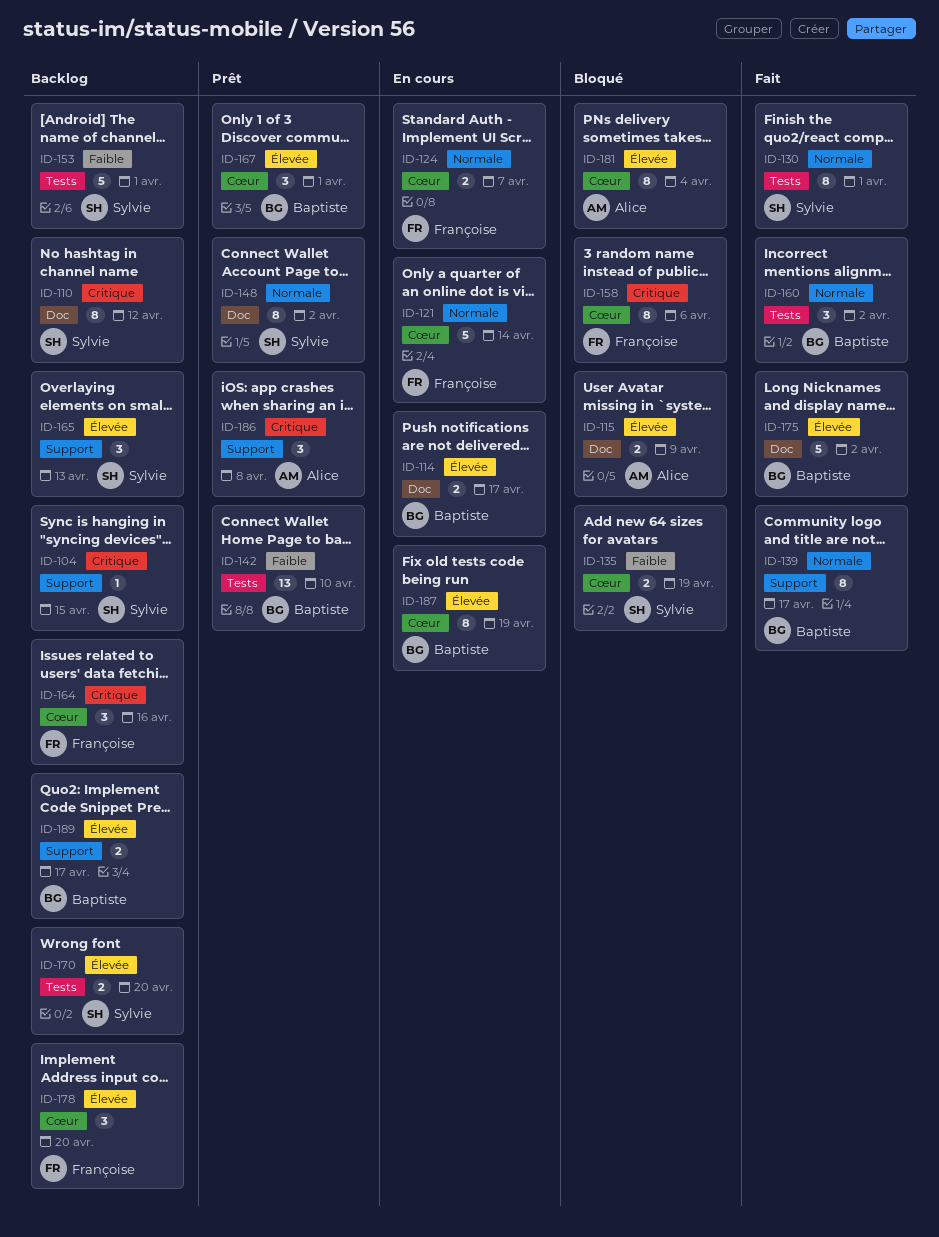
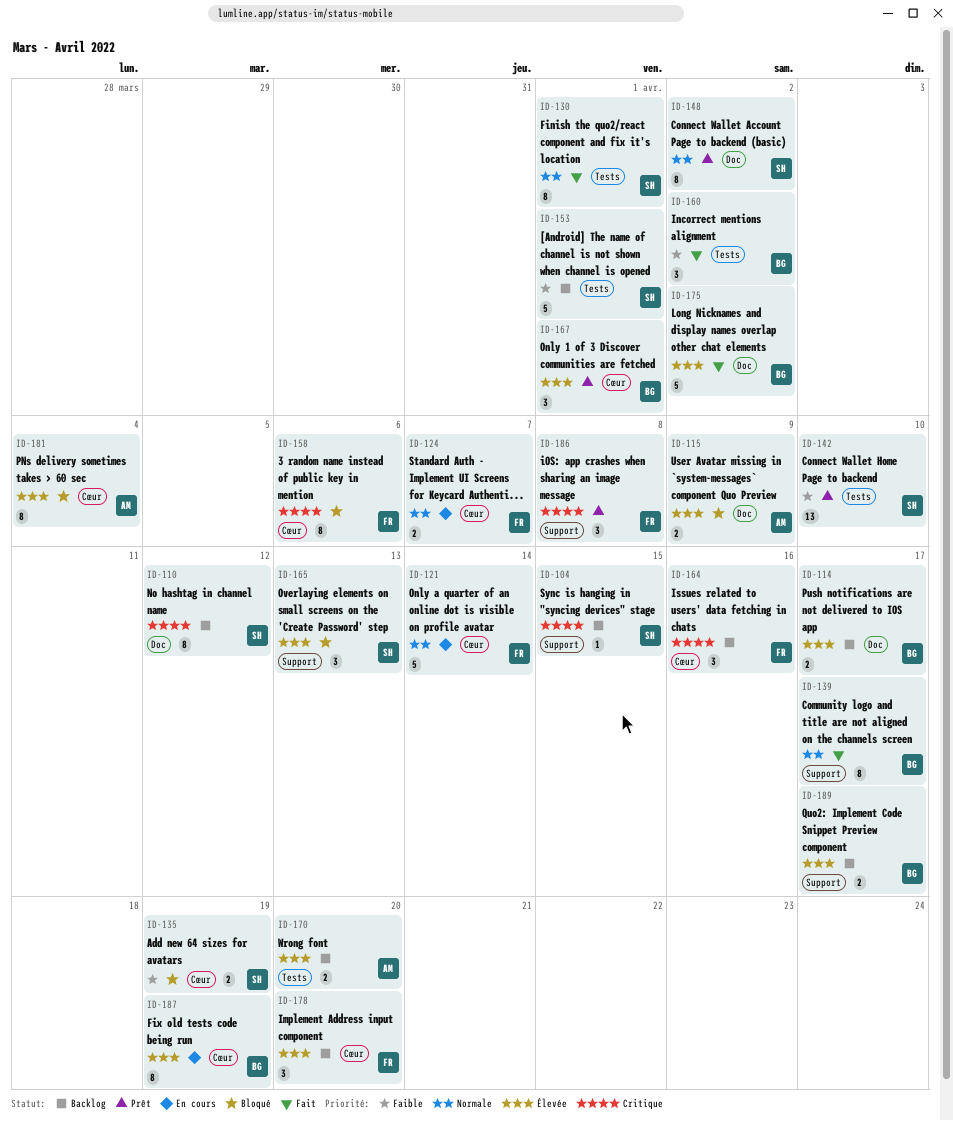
ID-114, status: En cours -> Backlog
ID-142, owner: Baptiste -> Sylvie
ID-160, priority: Normale -> Faible
ID-165, status: Backlog -> Bloqué
ID-170, owner: Sylvie -> Alice
ID-186, owner: Alice -> Françoise

